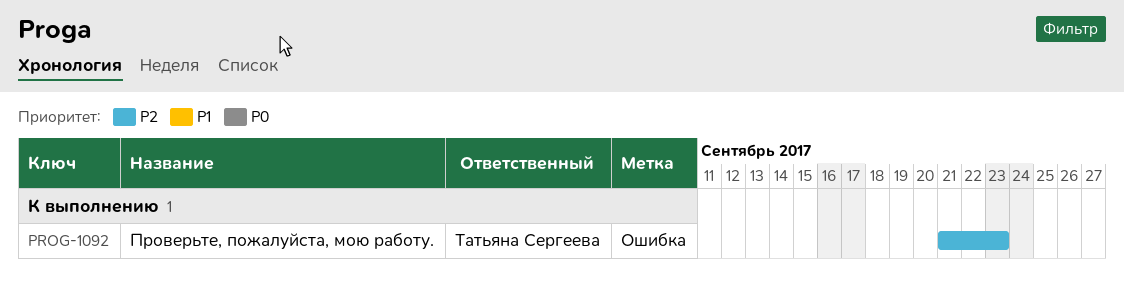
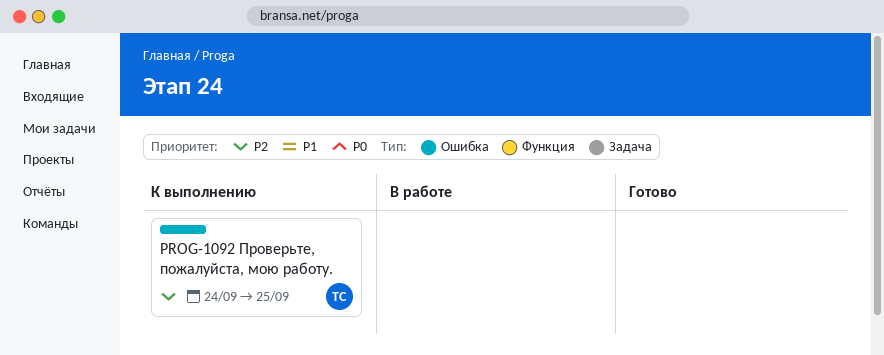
PROG-1092, start: Sep 21 -> Sep 24
PROG-1092, due: Sep 23 -> Sep 25

